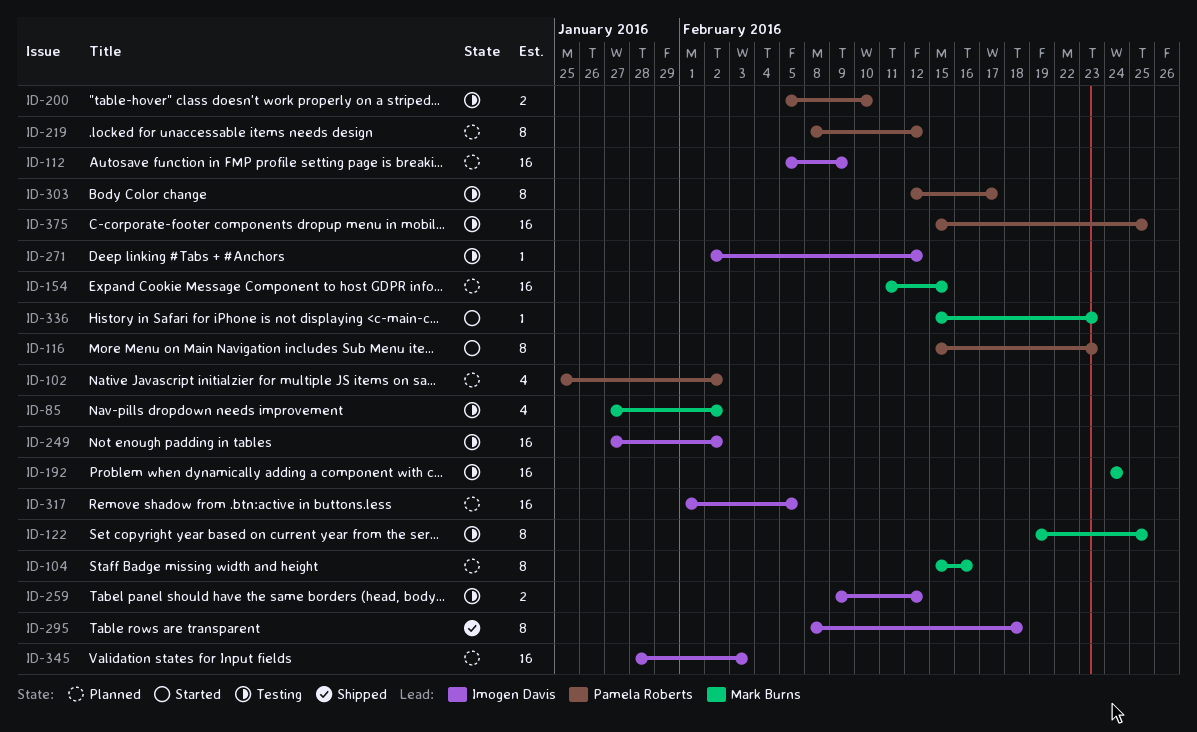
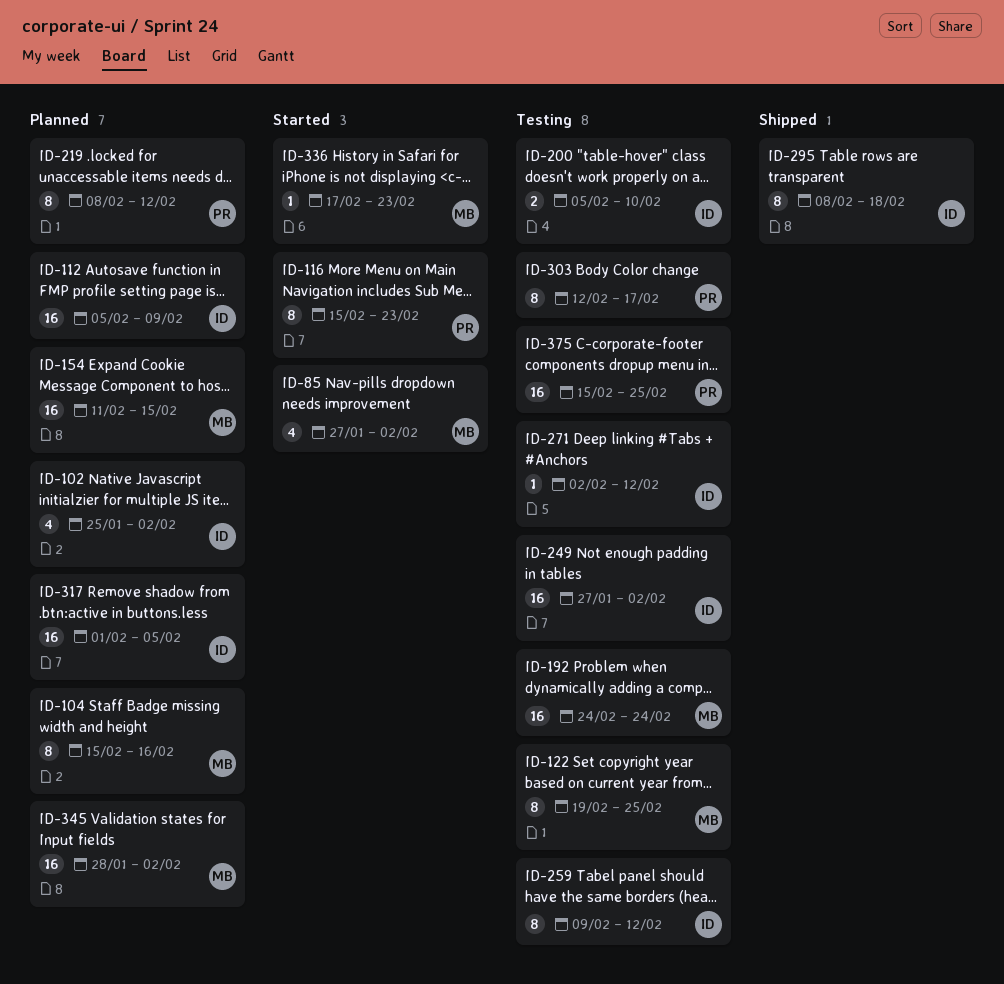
ID-85, status: Testing -> Started
ID-102, owner: Pamela Roberts -> Imogen Davis
ID-200, owner: Pamela Roberts -> Imogen Davis
ID-259, estimate: 2 -> 8
ID-336, start: Feb 15 -> Feb 17
ID-345, owner: Imogen Davis -> Mark Burns
ID-345, due: Feb 3 -> Feb 2

